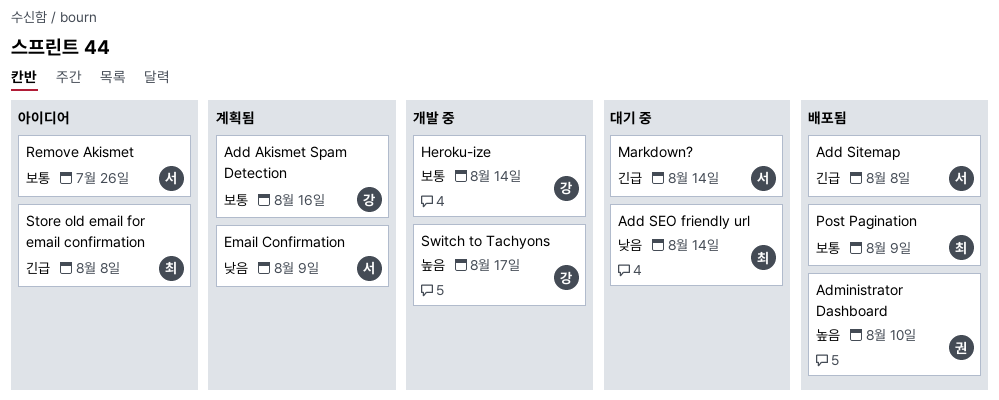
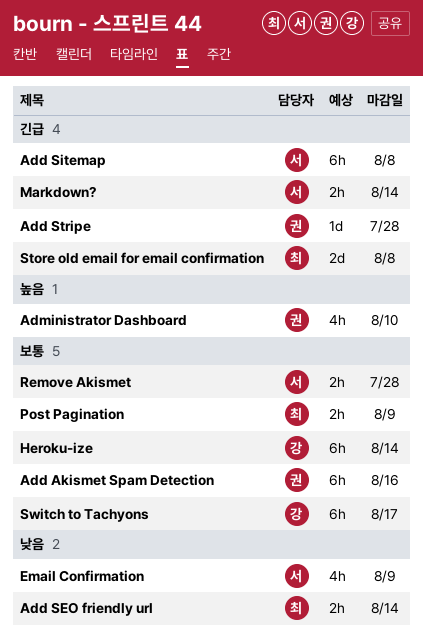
Add Akismet Spam Detection, owner: 강 -> 권
Add Stripe: none -> present
Remove Akismet, due: Jul 26 -> Jul 28
Switch to Tachyons, priority: 높음 -> 보통

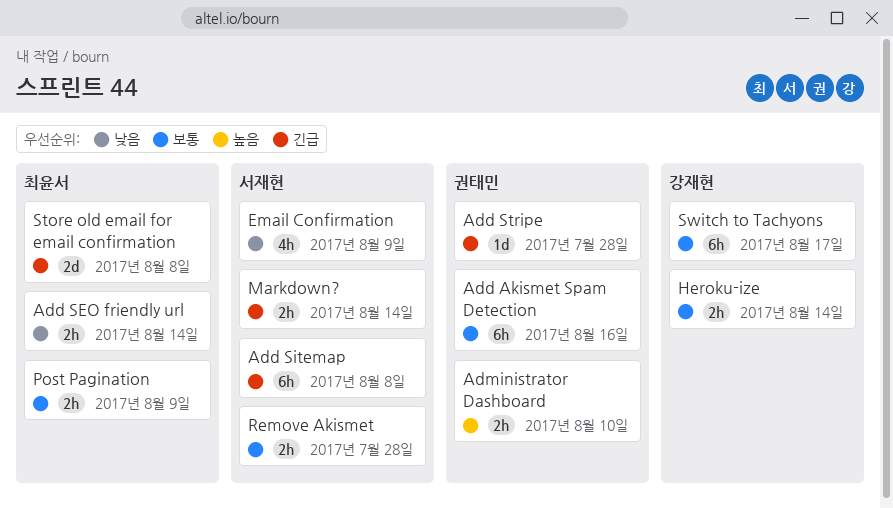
Administrator Dashboard, estimate: 4h -> 2h
Heroku-ize, estimate: 6h -> 2h

